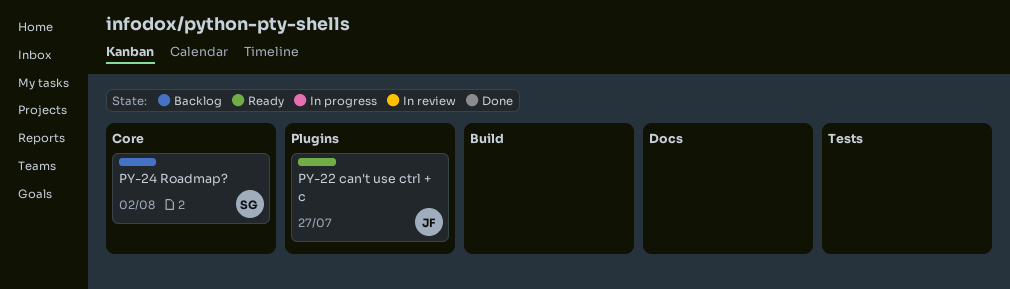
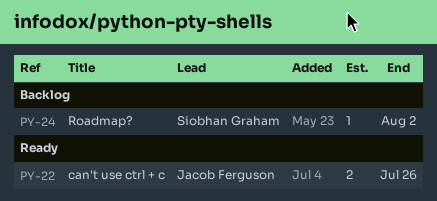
PY-22, due: Jul 27 -> Jul 26

